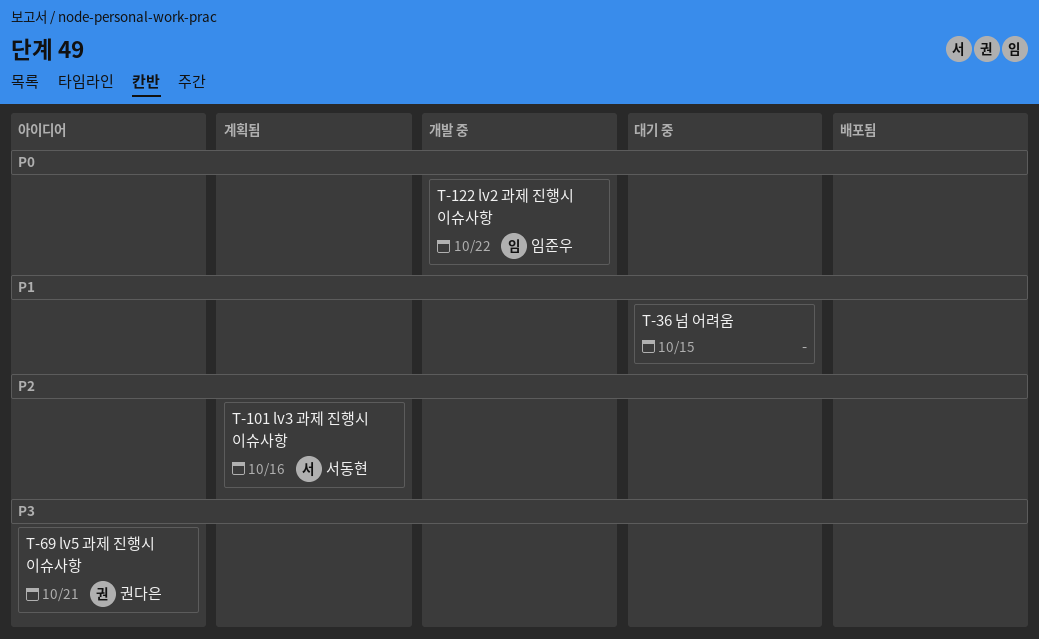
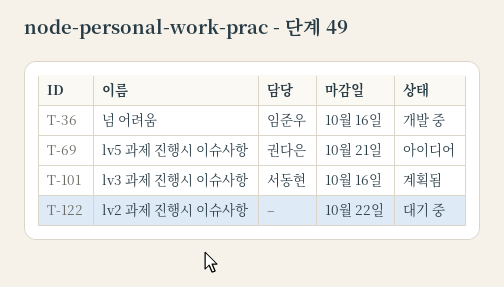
T-36, status: 대기 중 -> 개발 중
T-36, owner: none -> 임준우
T-36, due: Oct 15 -> Oct 16
T-122, status: 개발 중 -> 대기 중
T-122, owner: 임준우 -> none

